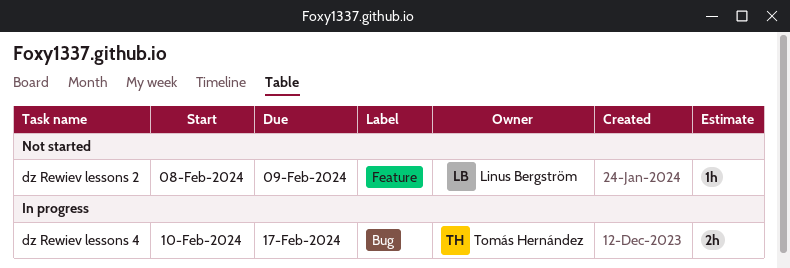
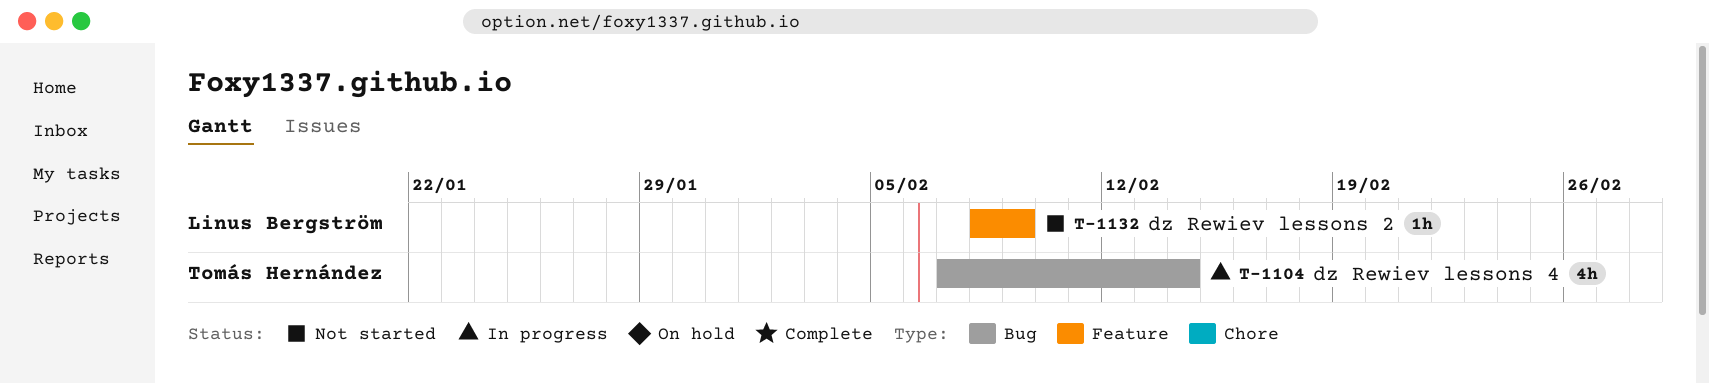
dz Rewiev lessons 4, estimate: 2h -> 4h
dz Rewiev lessons 4, start: Feb 10 -> Feb 7
dz Rewiev lessons 4, due: Feb 17 -> Feb 14

